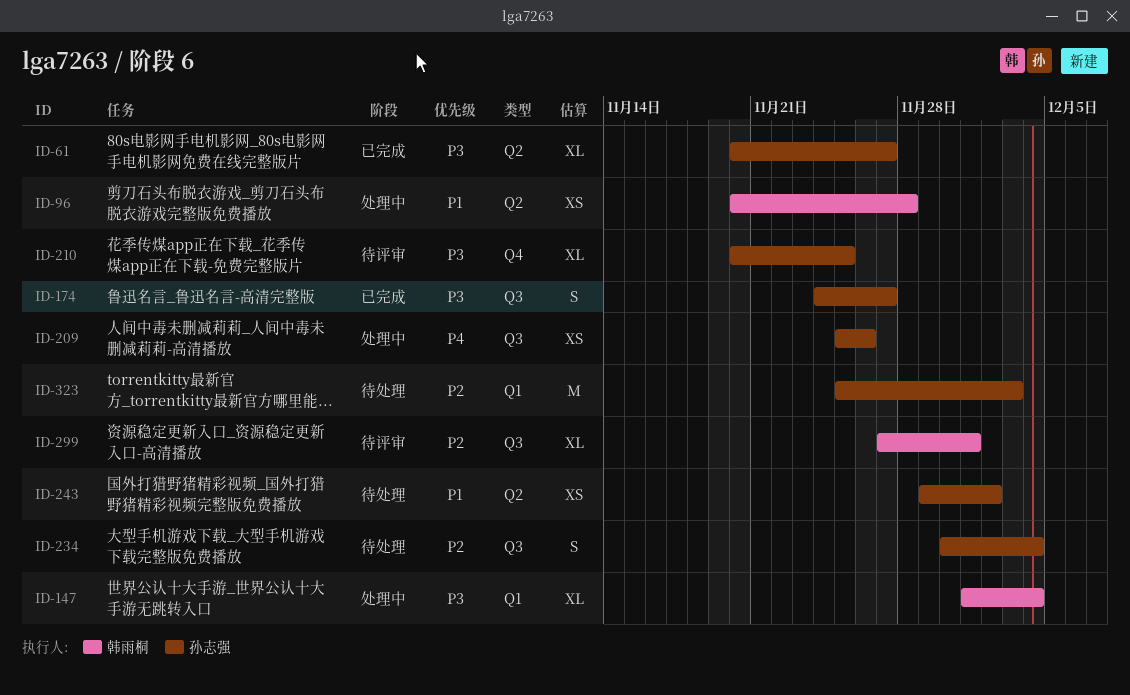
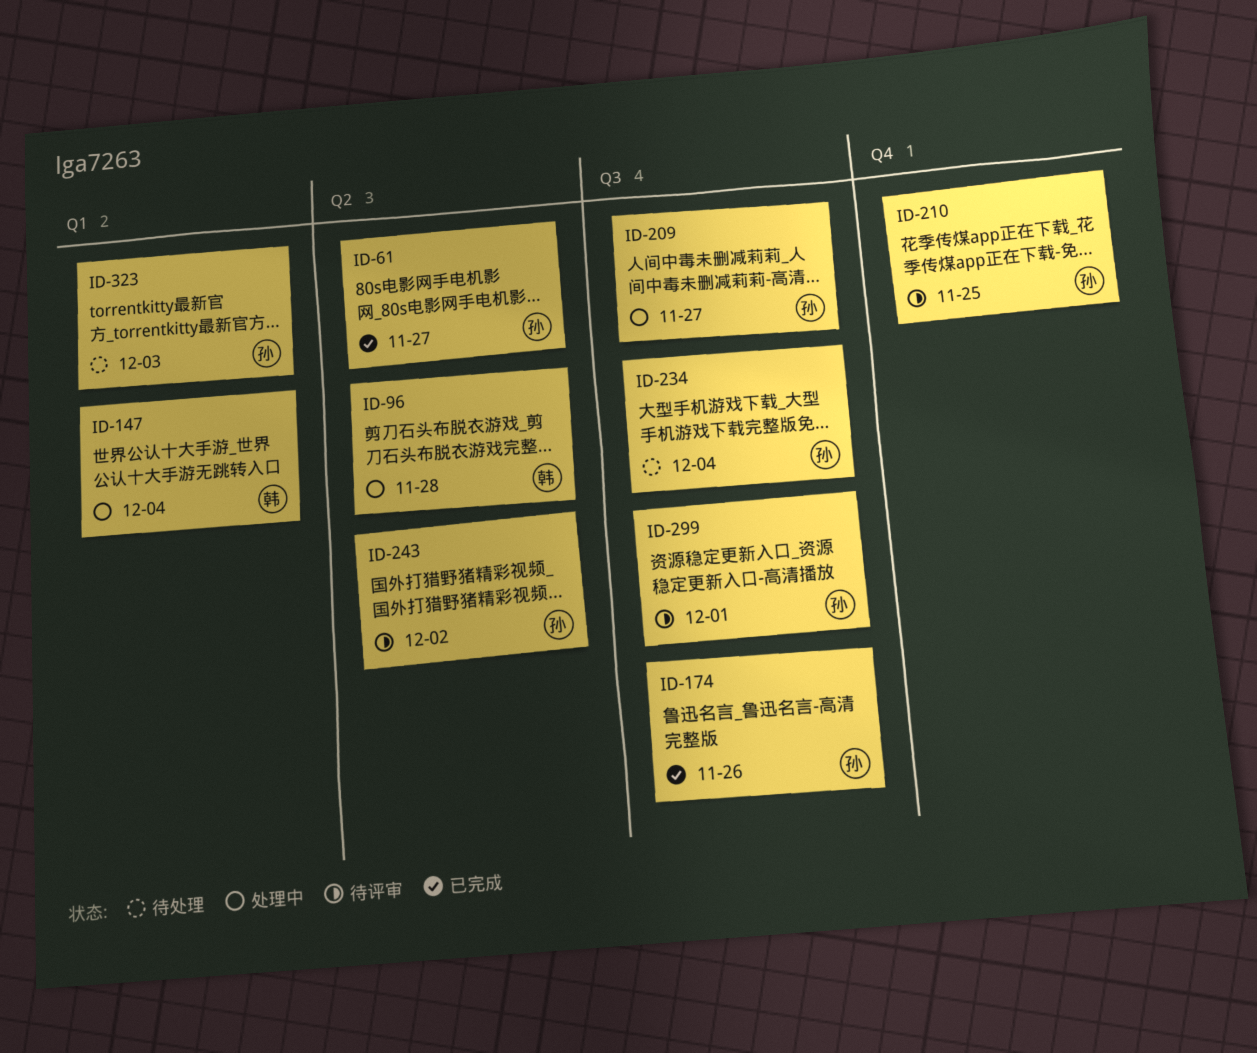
ID-174, due: Nov 27 -> Nov 26
ID-209, due: Nov 26 -> Nov 27
ID-243, status: 待处理 -> 待评审
ID-299, owner: 韩雨桐 -> 孙志强

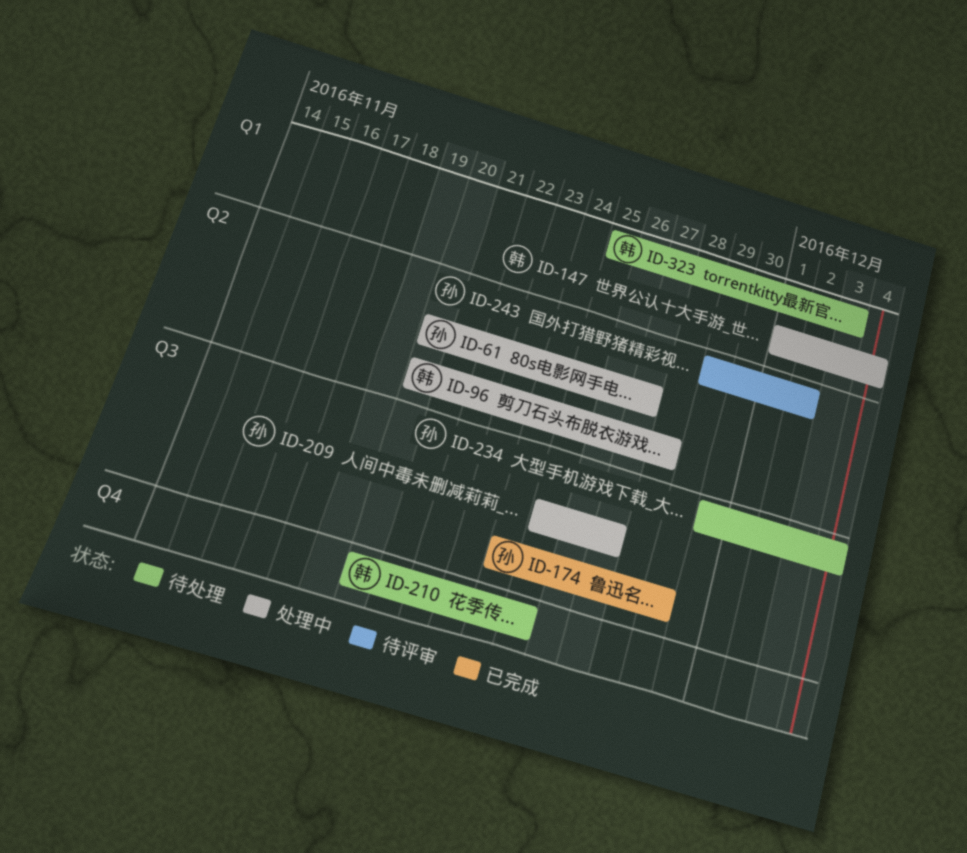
ID-61, status: 已完成 -> 处理中
ID-174, due: Nov 26 -> Nov 29
ID-210, status: 待评审 -> 待处理
ID-210, owner: 孙 -> 韩
ID-299: present -> none
ID-323, owner: 孙 -> 韩

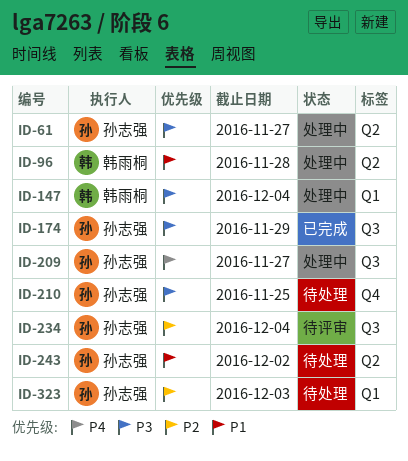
ID-210, owner: 韩雨桐 -> 孙志强
ID-234, status: 待处理 -> 待评审
ID-243, status: 待评审 -> 待处理
ID-323, owner: 韩雨桐 -> 孙志强

